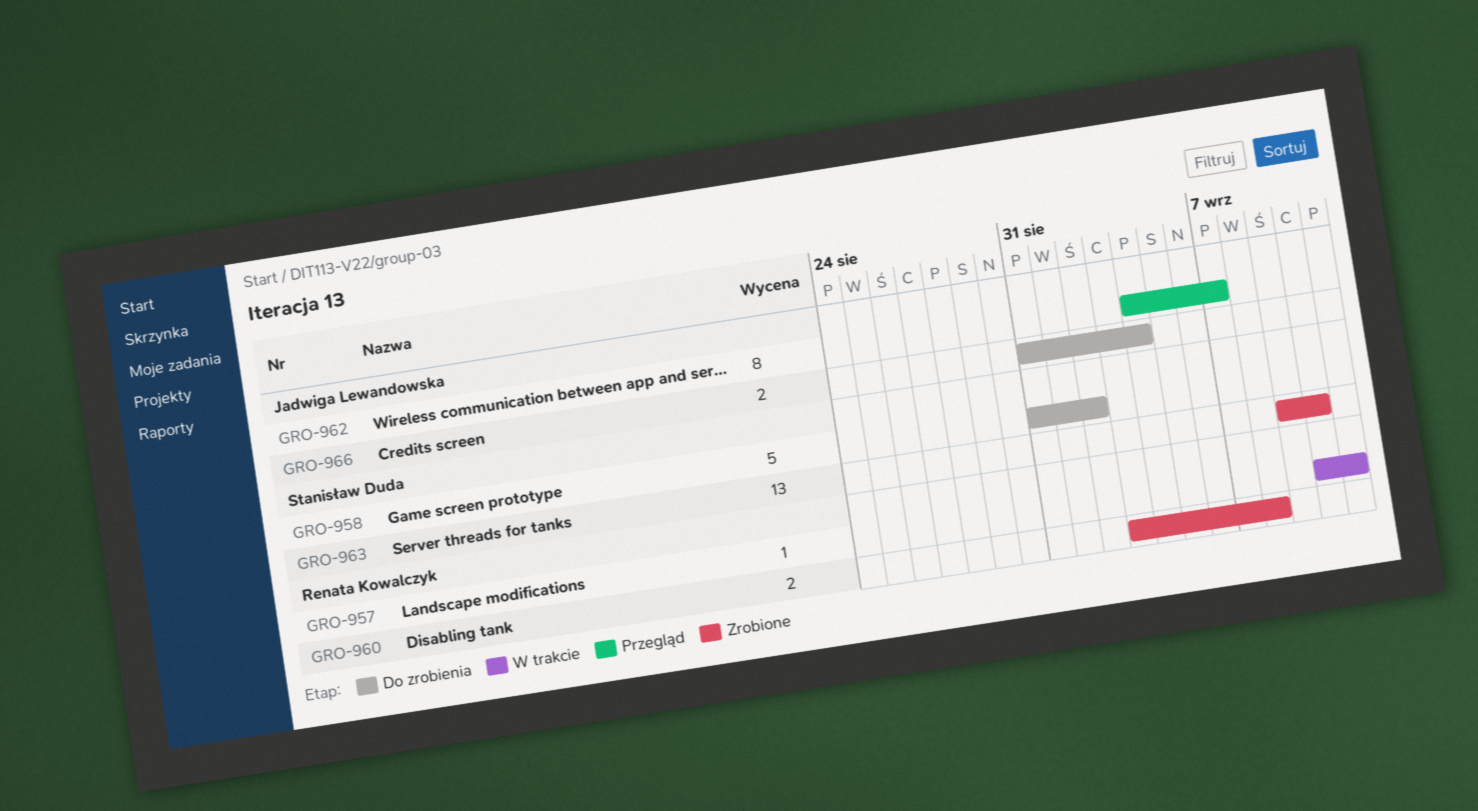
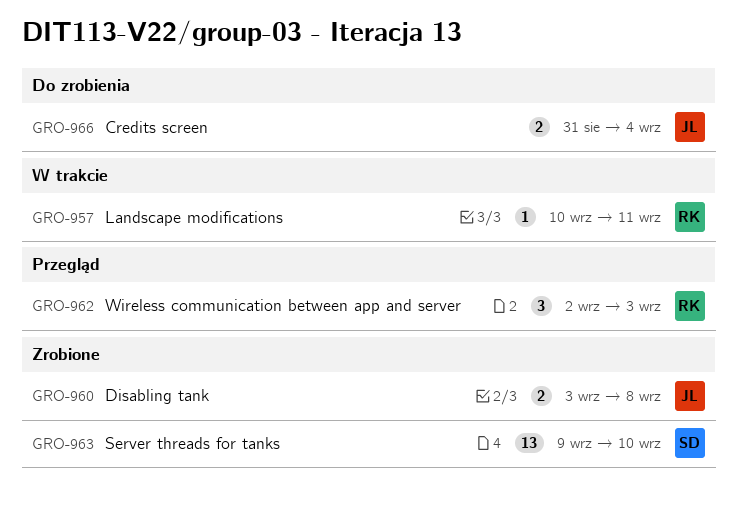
GRO-958: present -> none
GRO-960, owner: Renata Kowalczyk -> Jadwiga Lewandowska
GRO-962, owner: Jadwiga Lewandowska -> Renata Kowalczyk
GRO-962, estimate: 8 -> 3
GRO-962, start: Sep 4 -> Sep 2
GRO-962, due: Sep 7 -> Sep 3

